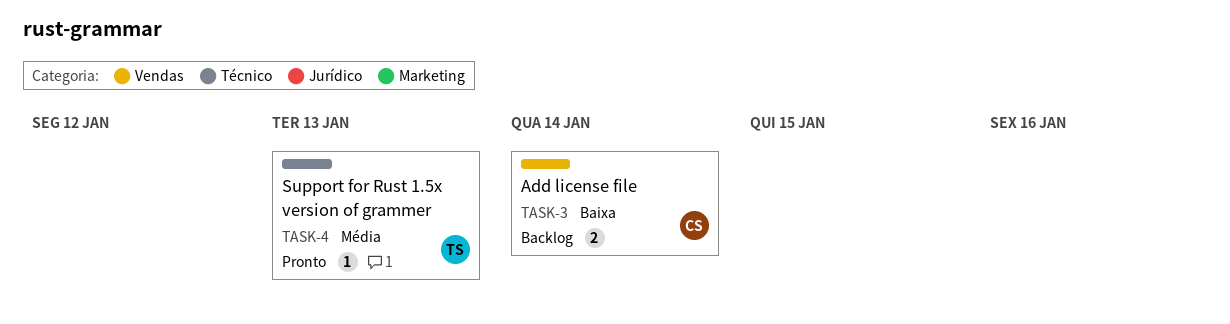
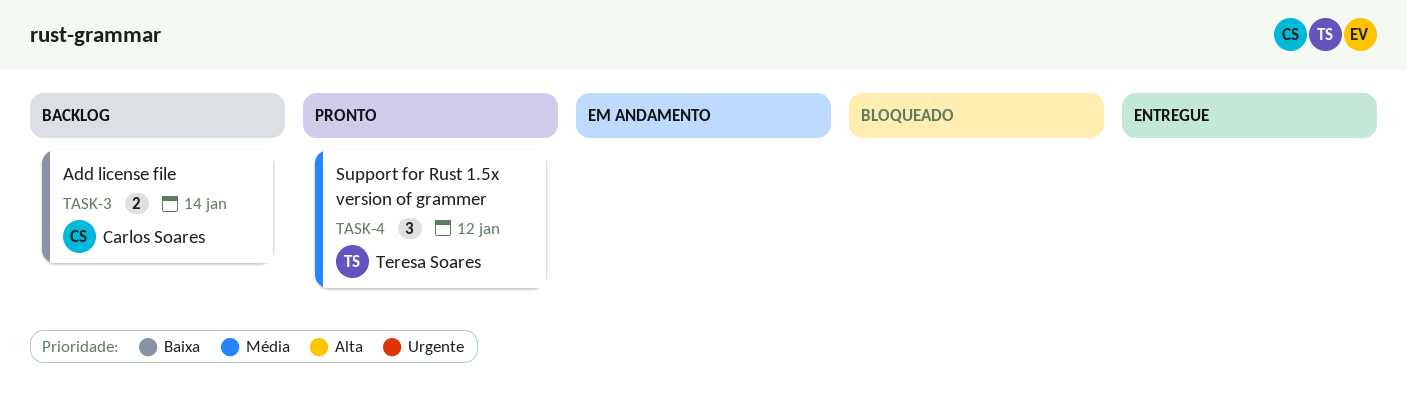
TASK-4, estimate: 1 -> 3
TASK-4, due: Jan 13 -> Jan 12

